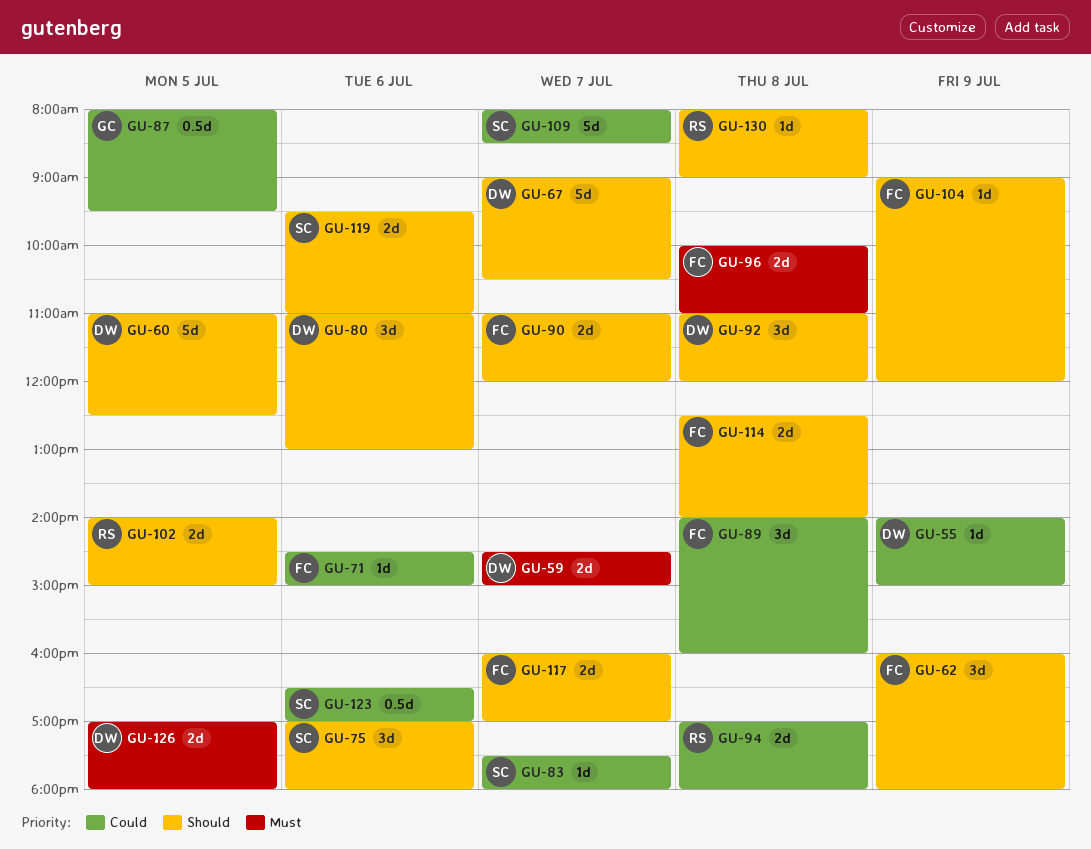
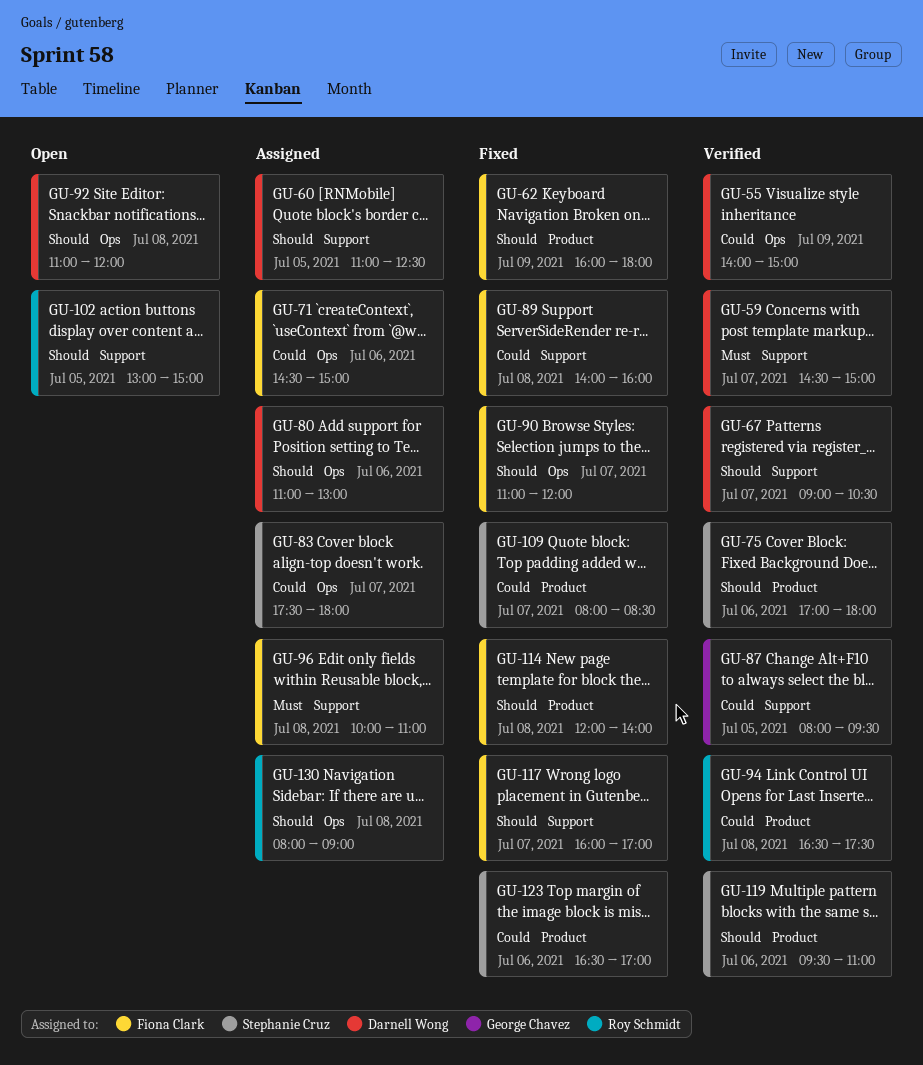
GU-94, begins: 17:00 -> 16:30
GU-94, ends: 18:00 -> 17:30
GU-102, begins: 14:00 -> 13:00
GU-104: present -> none
GU-114, begins: 12:30 -> 12:00
GU-126: present -> none

